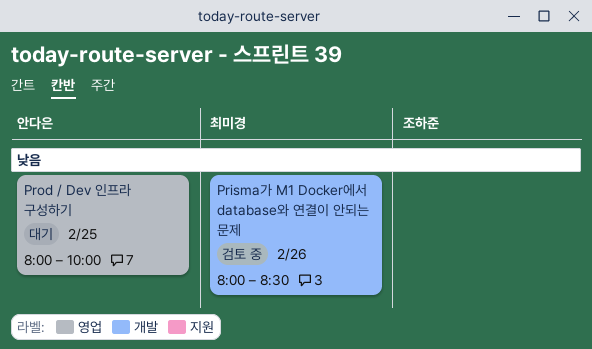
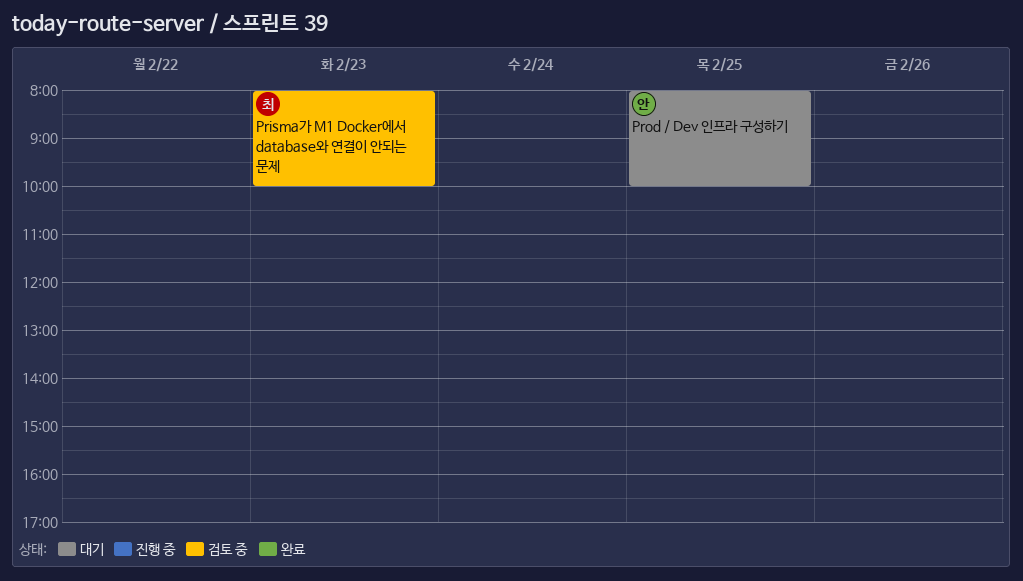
Prisma가 M1 Docker에서 database와 연결이 안되는 문제, day: Feb 26 -> Feb 23
Prisma가 M1 Docker에서 database와 연결이 안되는 문제, ends: 08:30 -> 10:00

